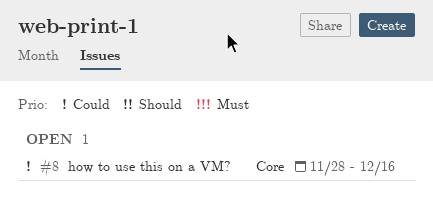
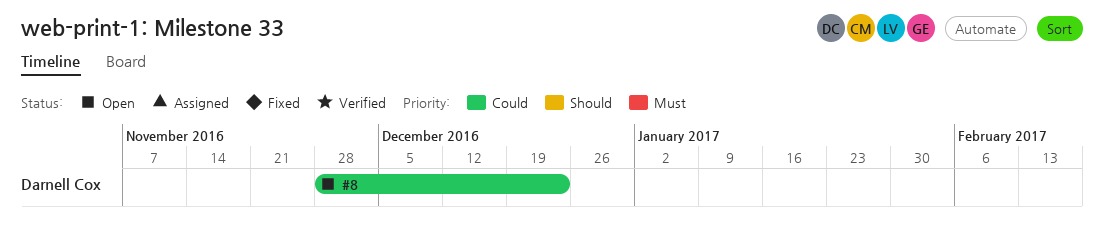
#8, due: Dec 16 -> Dec 23

